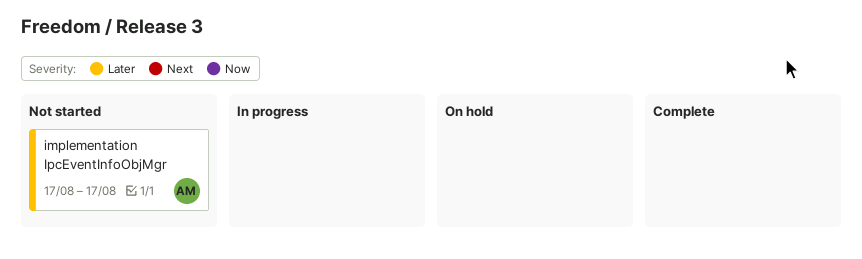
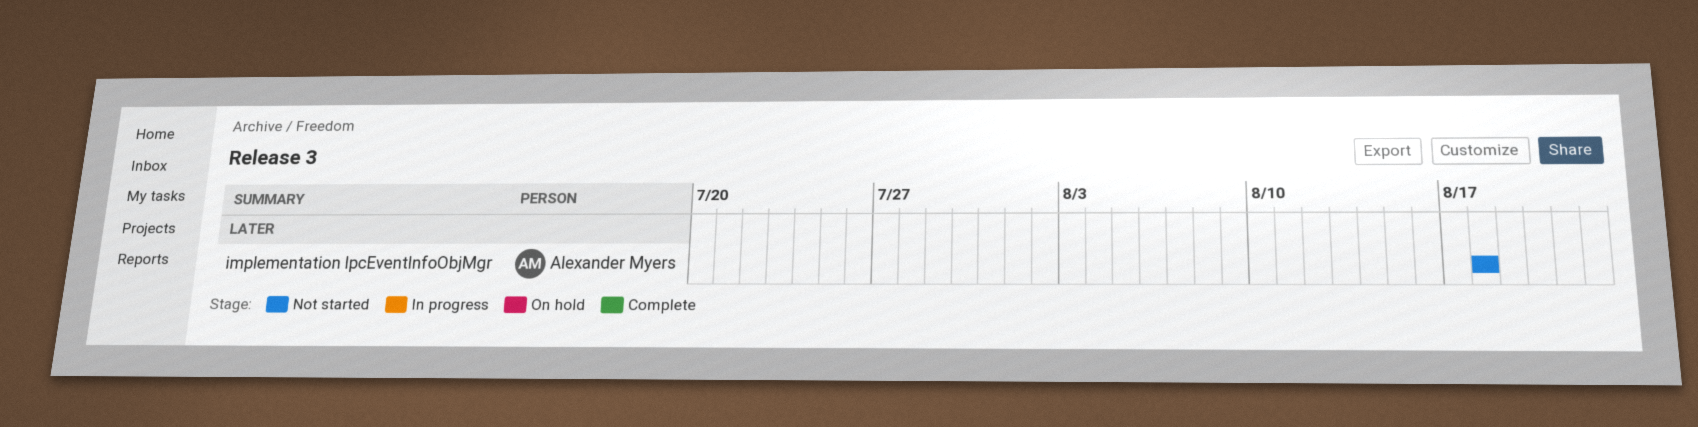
implementation IpcEventInfoObjMgr, start: Aug 17 -> Aug 18
implementation IpcEventInfoObjMgr, due: Aug 17 -> Aug 18

